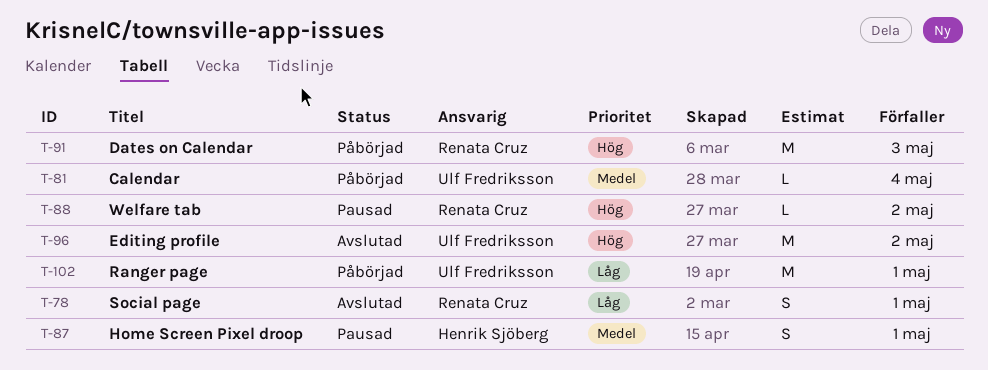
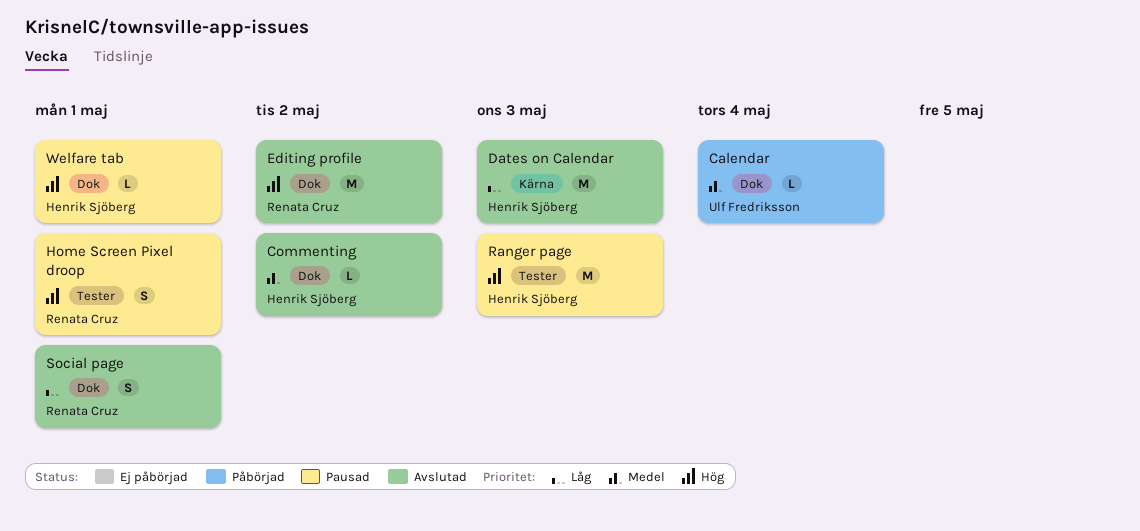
Commenting: none -> present
Dates on Calendar, status: Påbörjad -> Avslutad
Dates on Calendar, owner: Renata Cruz -> Henrik Sjöberg
Dates on Calendar, priority: Hög -> Låg
Editing profile, owner: Ulf Fredriksson -> Renata Cruz
Home Screen Pixel droop, owner: Henrik Sjöberg -> Renata Cruz
Home Screen Pixel droop, priority: Medel -> Hög
Ranger page, status: Påbörjad -> Pausad
Ranger page, owner: Ulf Fredriksson -> Henrik Sjöberg
Ranger page, priority: Låg -> Hög
Ranger page, due: May 1 -> May 3
Welfare tab, owner: Renata Cruz -> Henrik Sjöberg
Welfare tab, due: May 2 -> May 1

